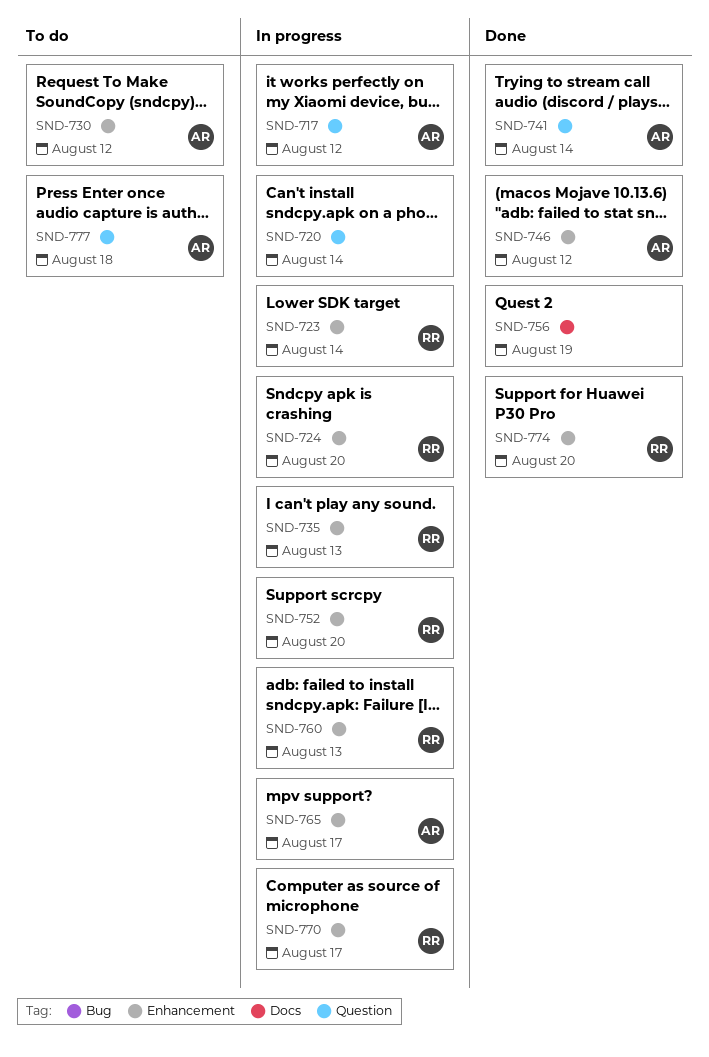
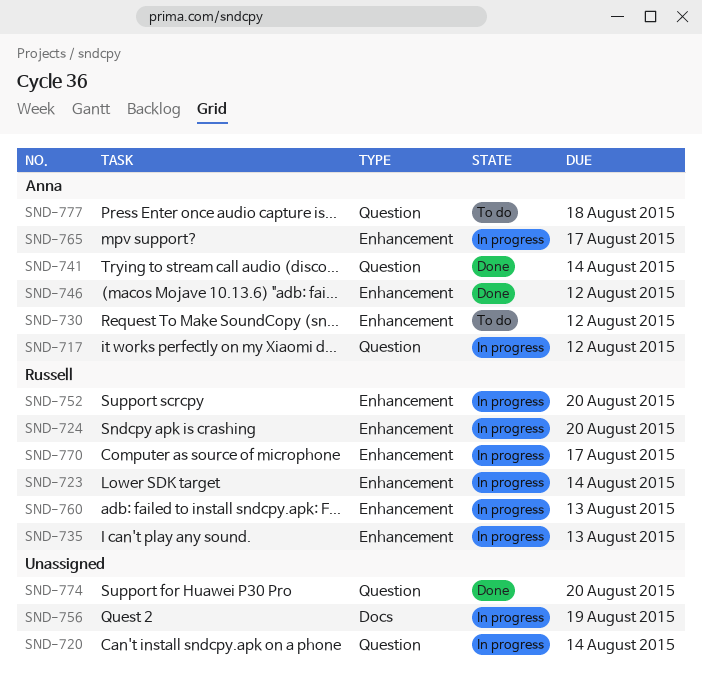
SND-756, status: Done -> In progress
SND-774, owner: Russell -> none
SND-774, label: Enhancement -> Question

